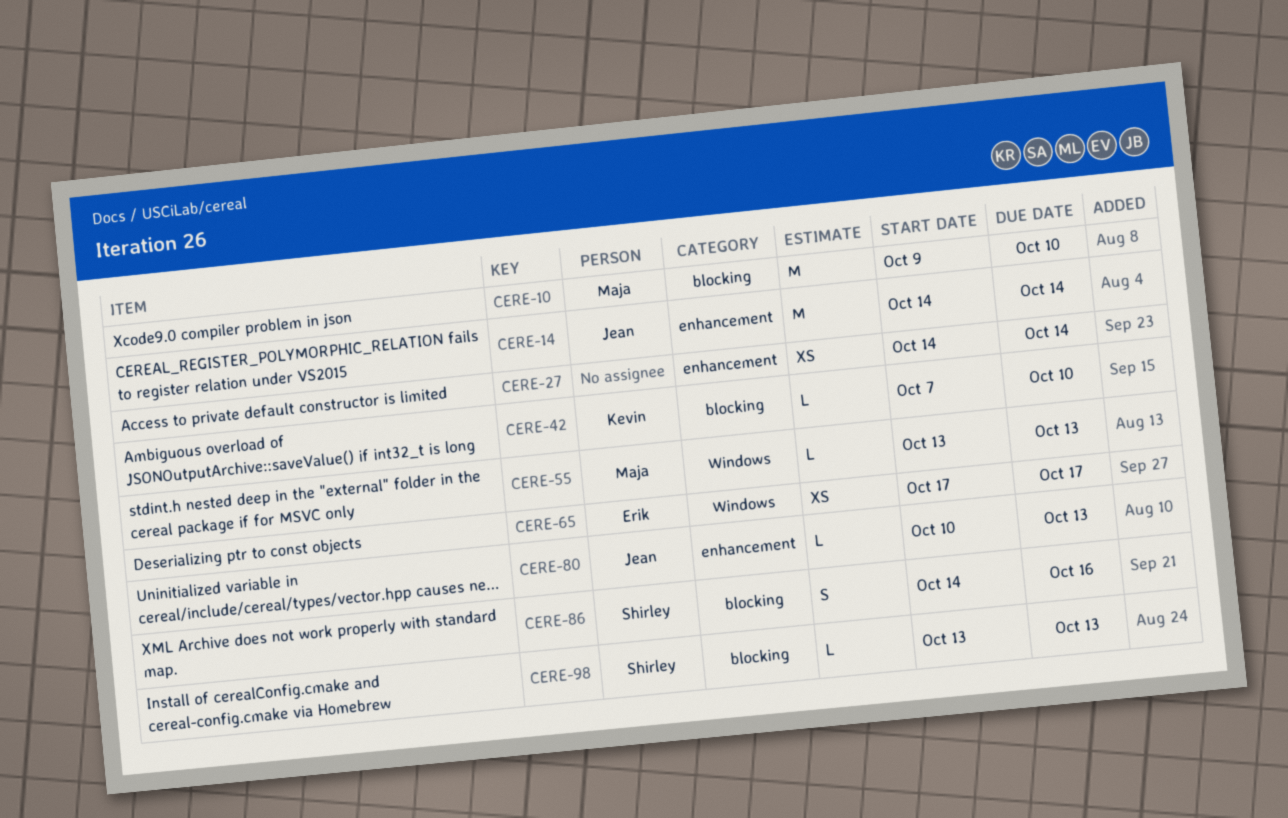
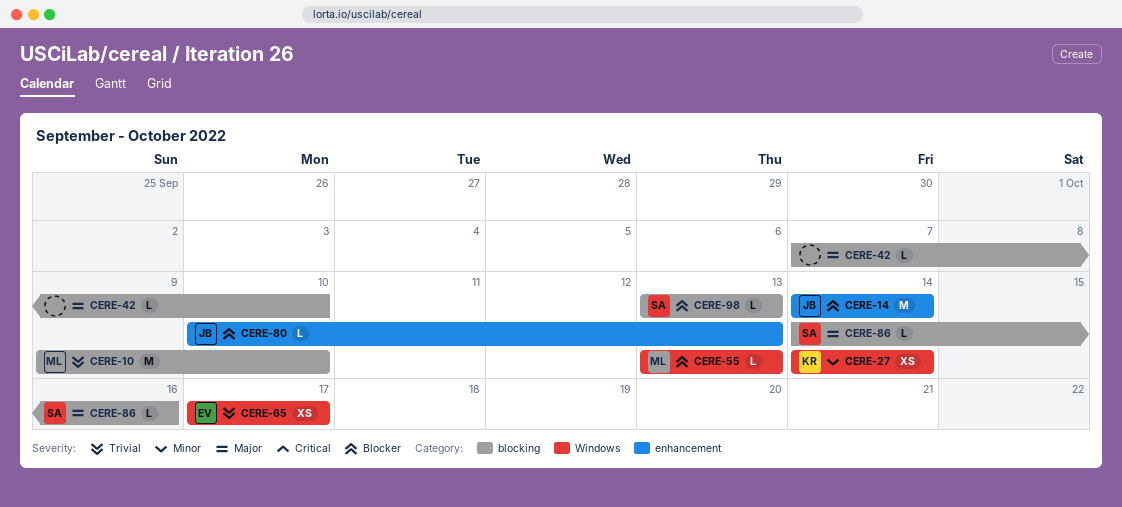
CERE-27, owner: none -> Kevin
CERE-27, label: enhancement -> Windows
CERE-42, owner: Kevin -> none
CERE-86, estimate: S -> L

